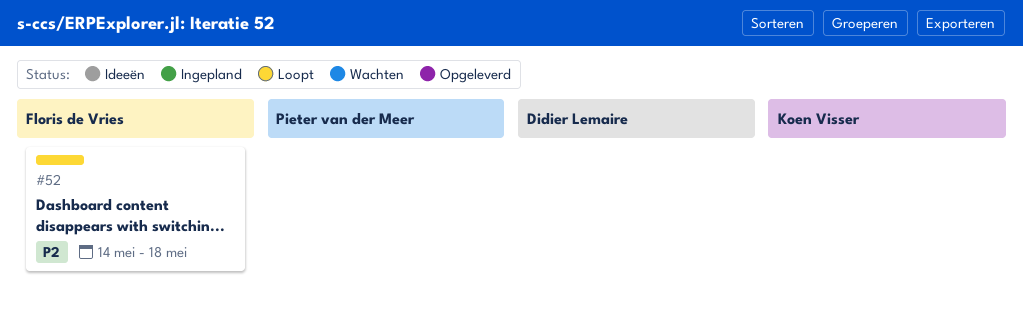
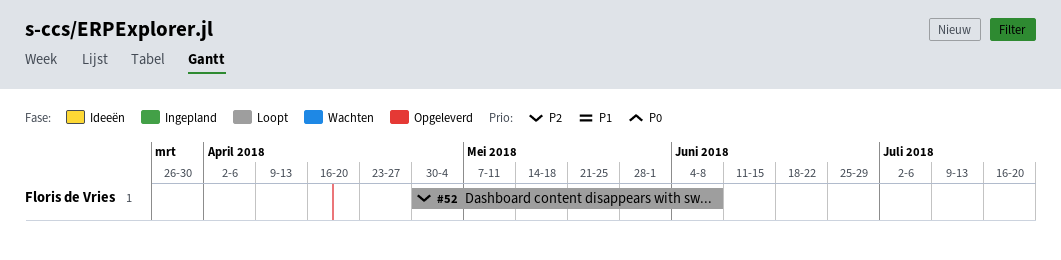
#52, start: May 14 -> Apr 30
#52, due: May 18 -> Jun 8

